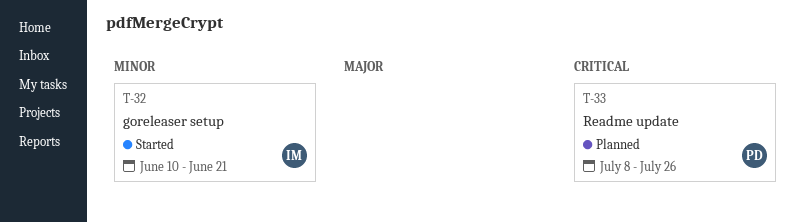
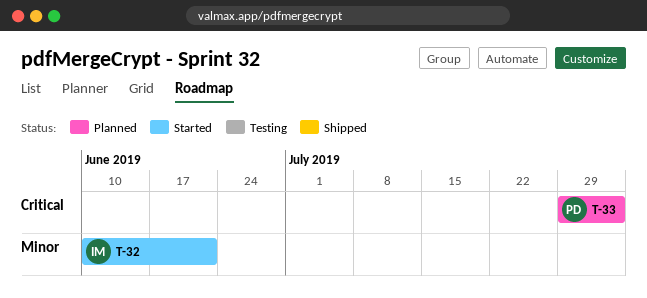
T-33, start: Jul 8 -> Jul 29
T-33, due: Jul 26 -> Aug 2

